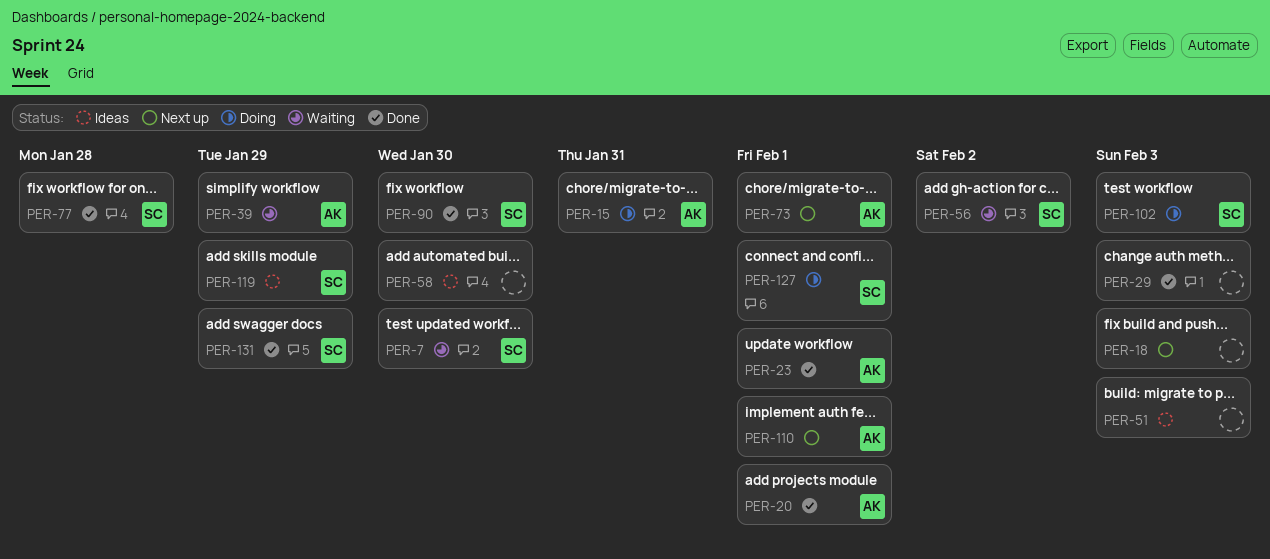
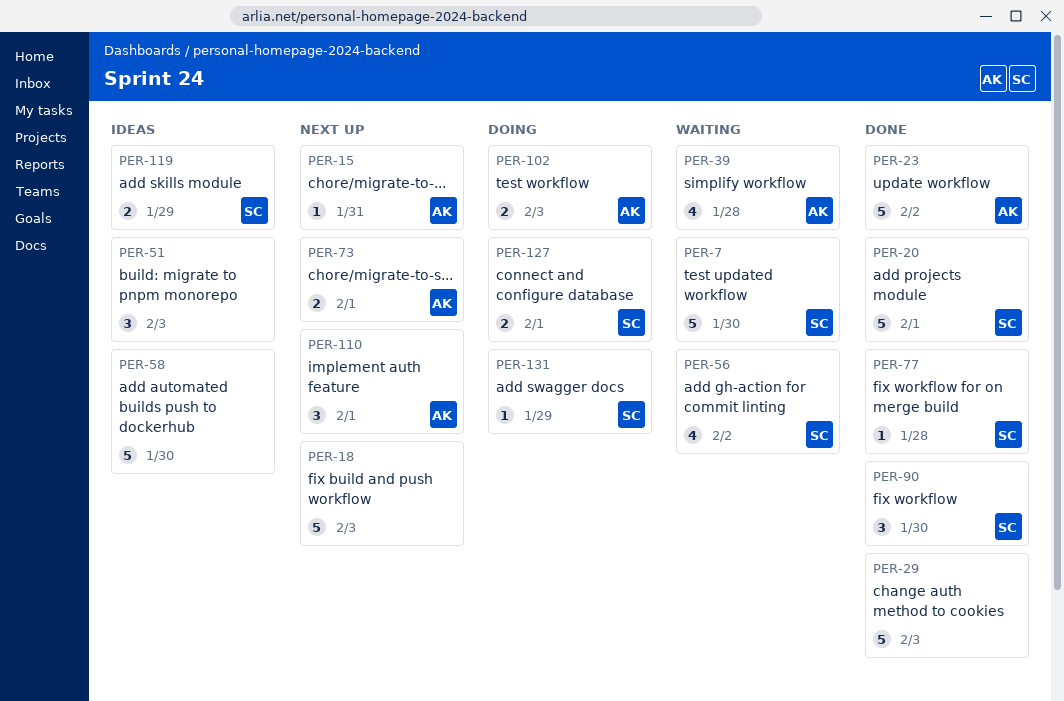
PER-15, status: Doing -> Next up
PER-20, owner: AK -> SC
PER-23, due: Feb 1 -> Feb 2
PER-39, due: Jan 29 -> Jan 28
PER-102, owner: SC -> AK
PER-131, status: Done -> Doing

